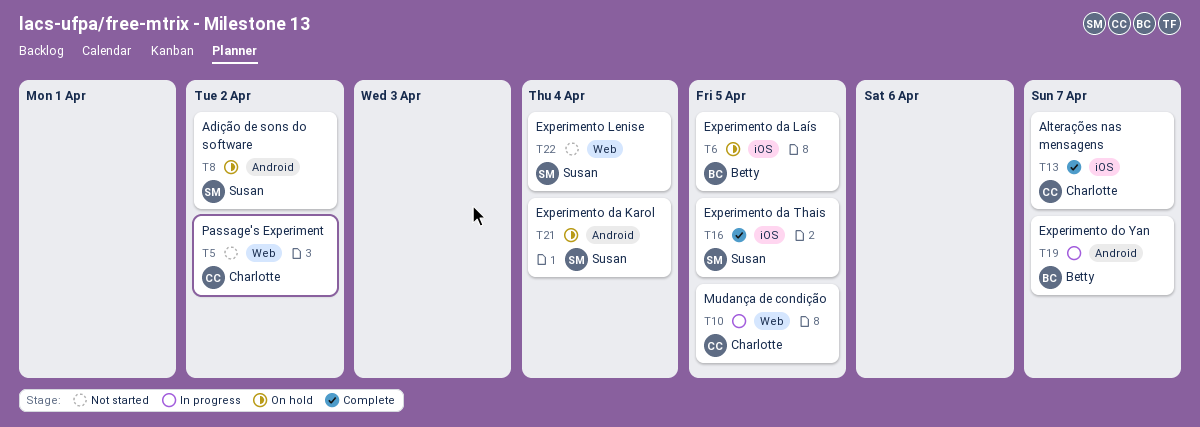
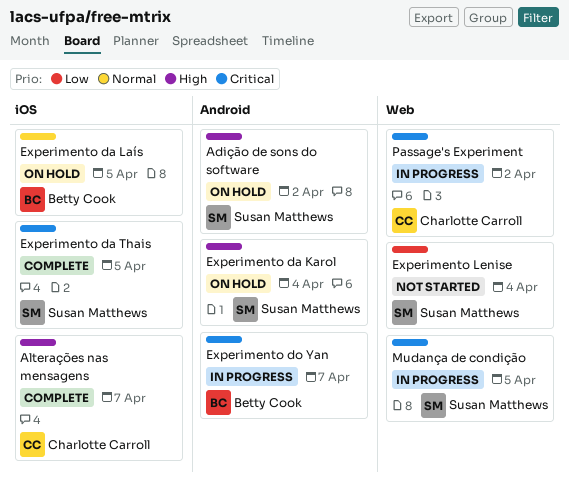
Mudança de condição, owner: Charlotte Carroll -> Susan Matthews
Passage's Experiment, status: Not started -> In progress

